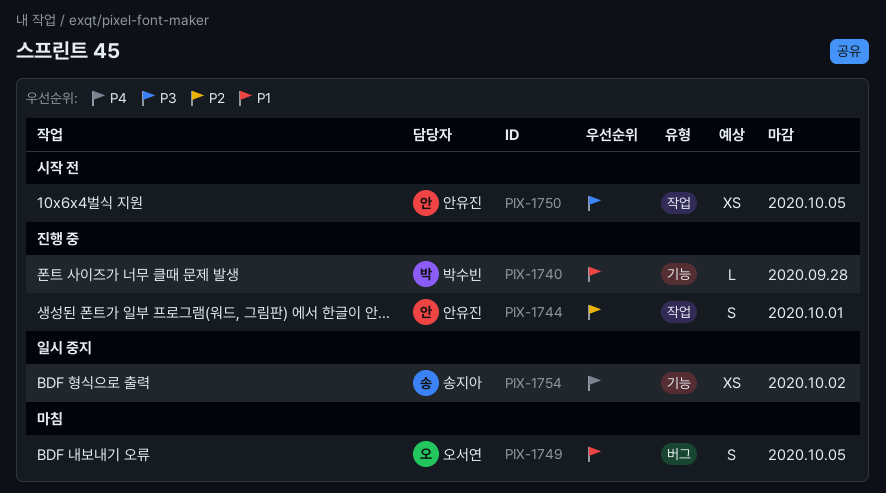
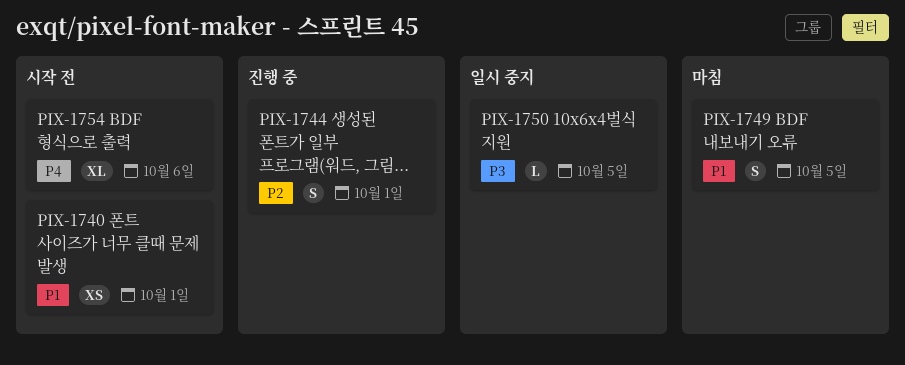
PIX-1740, status: 진행 중 -> 시작 전
PIX-1740, estimate: L -> XS
PIX-1740, due: Sep 28 -> Oct 1
PIX-1750, status: 시작 전 -> 일시 중지
PIX-1750, estimate: XS -> L
PIX-1754, status: 일시 중지 -> 시작 전
PIX-1754, estimate: XS -> XL
PIX-1754, due: Oct 2 -> Oct 6

